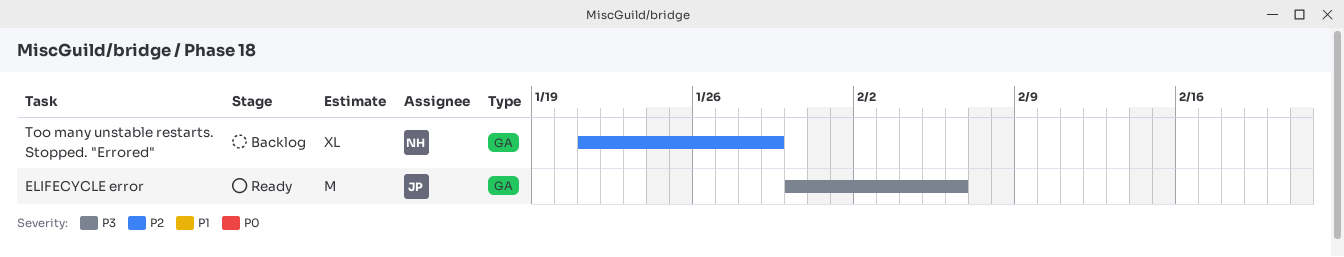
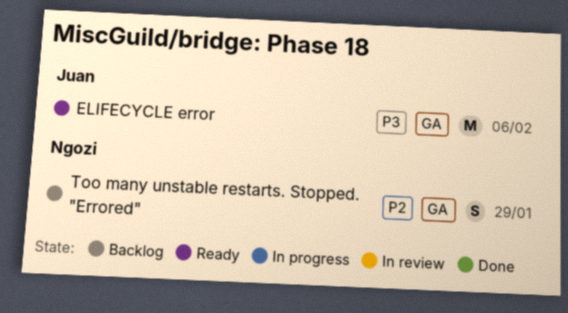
Too many unstable restarts. Stopped. "Errored", estimate: XL -> S

